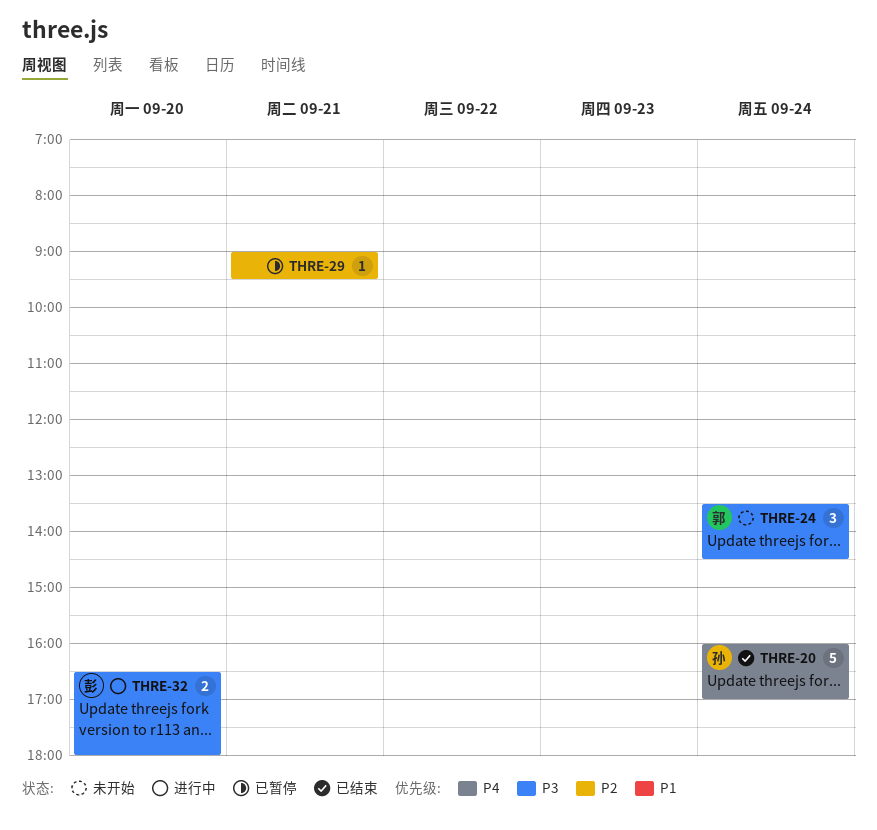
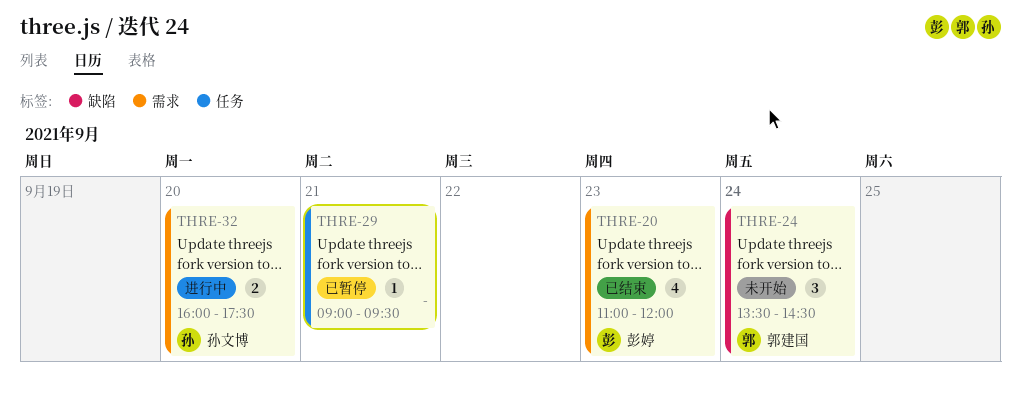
THRE-20, owner: 孙文博 -> 彭婷
THRE-20, estimate: 5 -> 4
THRE-20, day: Sep 24 -> Sep 23
THRE-20, begins: 16:00 -> 11:00
THRE-20, ends: 17:00 -> 12:00
THRE-32, owner: 彭婷 -> 孙文博
THRE-32, begins: 16:30 -> 16:00
THRE-32, ends: 18:00 -> 17:30

